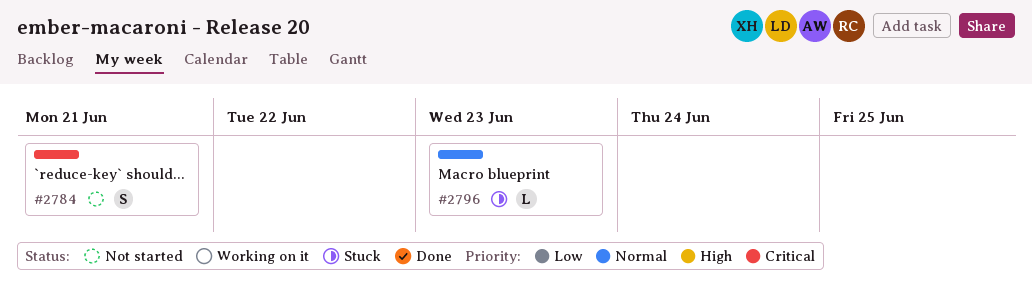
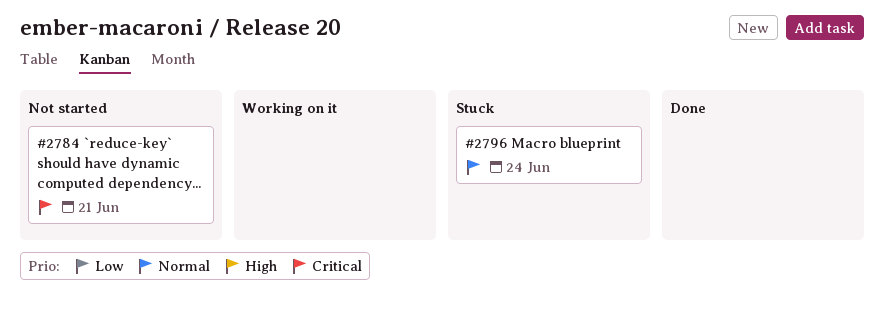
#2796, due: Jun 23 -> Jun 24

